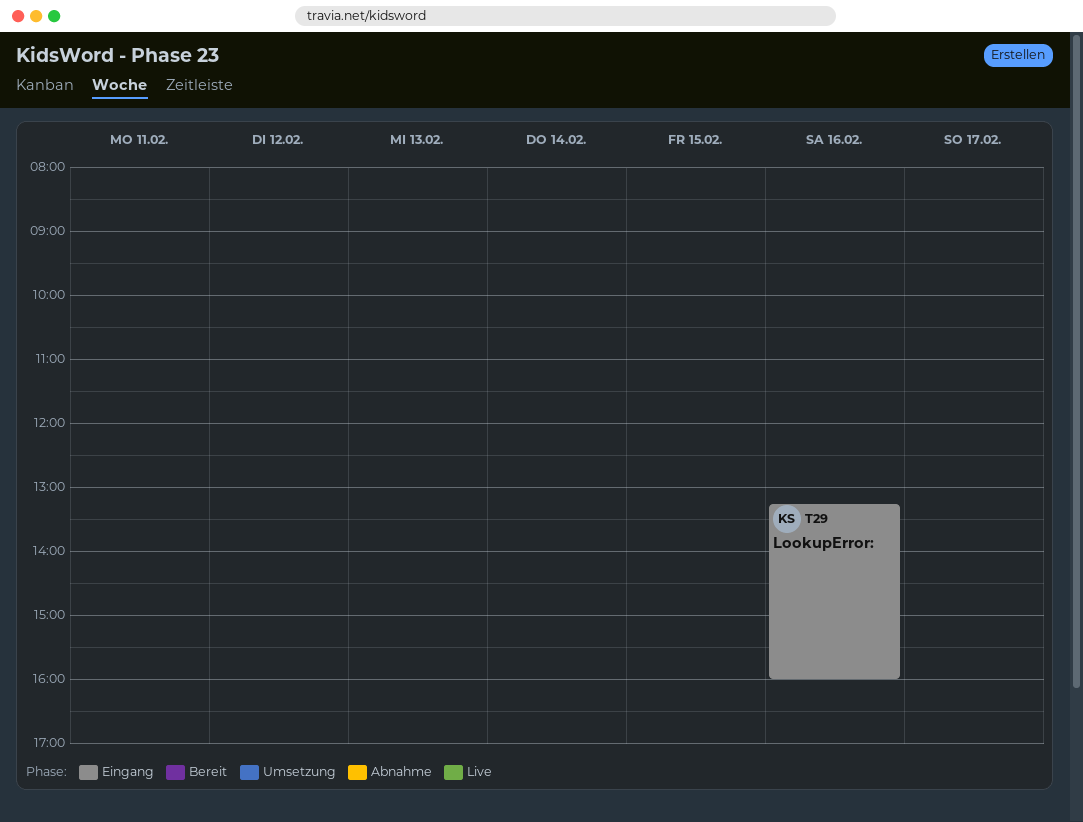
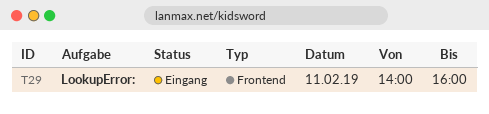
T29, day: Feb 16 -> Feb 11
T29, begins: 13:15 -> 14:00

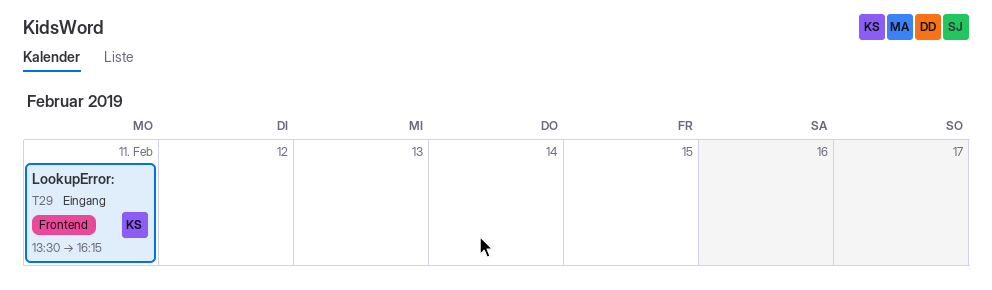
T29, begins: 14:00 -> 13:30
T29, ends: 16:00 -> 16:15

